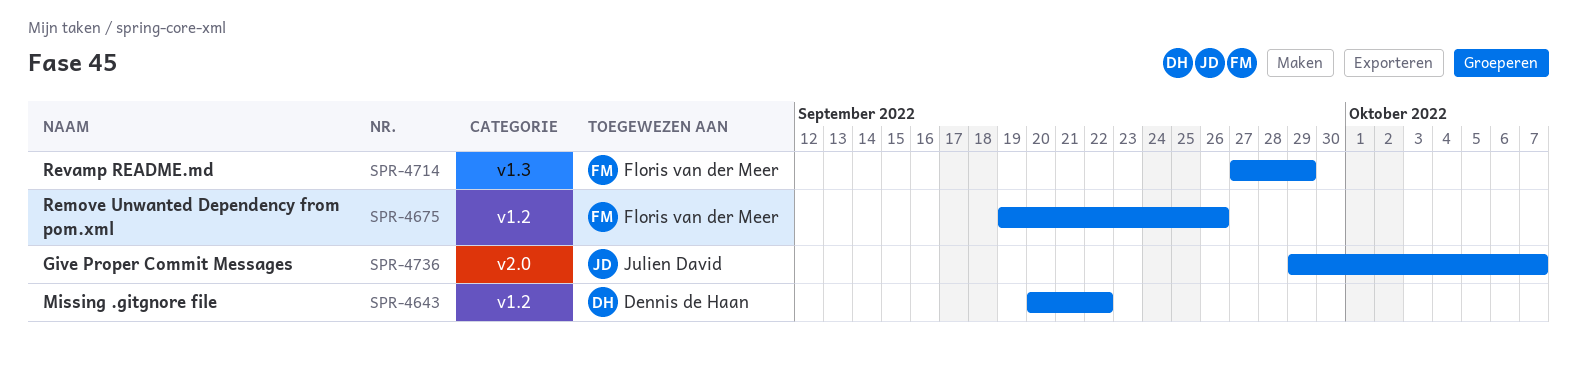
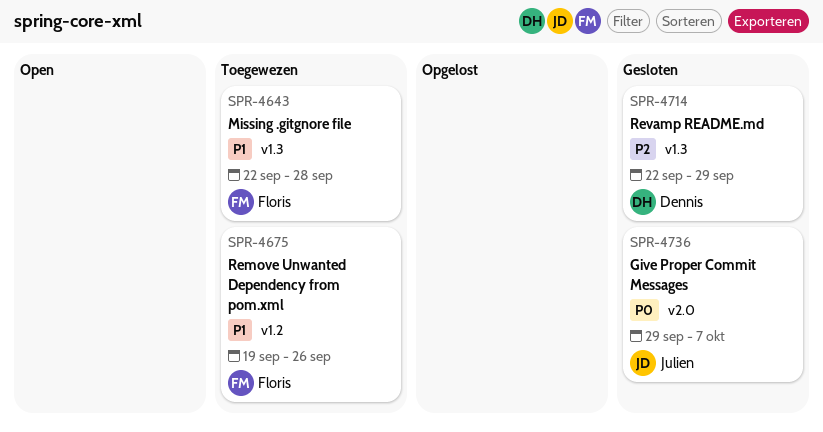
SPR-4643, owner: Dennis de Haan -> Floris van der Meer
SPR-4643, label: v1.2 -> v1.3
SPR-4643, start: Sep 20 -> Sep 22
SPR-4643, due: Sep 22 -> Sep 28
SPR-4714, owner: Floris van der Meer -> Dennis de Haan
SPR-4714, start: Sep 27 -> Sep 22

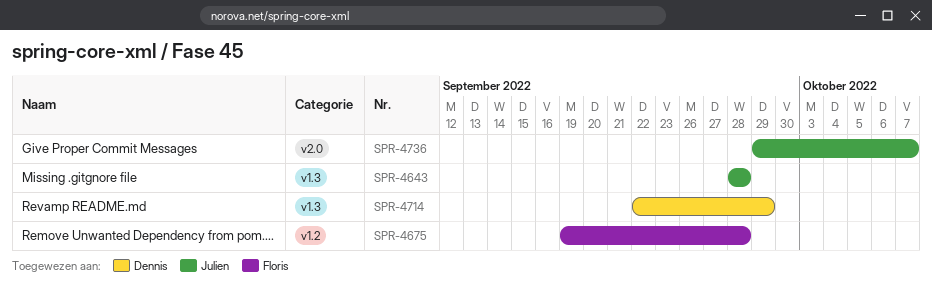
SPR-4643, owner: Floris -> Julien
SPR-4643, start: Sep 22 -> Sep 28
SPR-4675, due: Sep 26 -> Sep 28

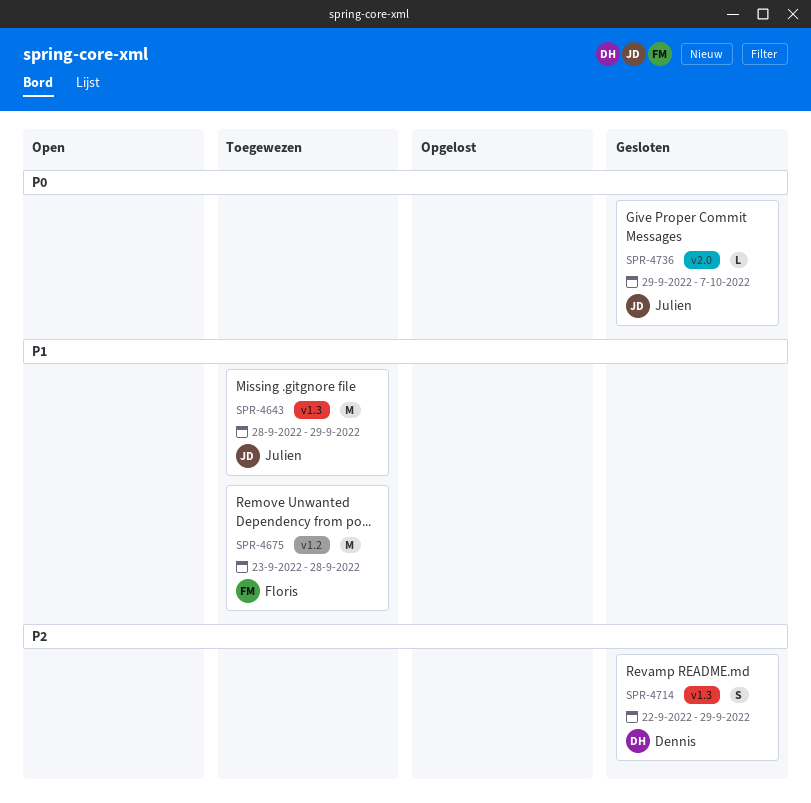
SPR-4643, due: Sep 28 -> Sep 29
SPR-4675, start: Sep 19 -> Sep 23

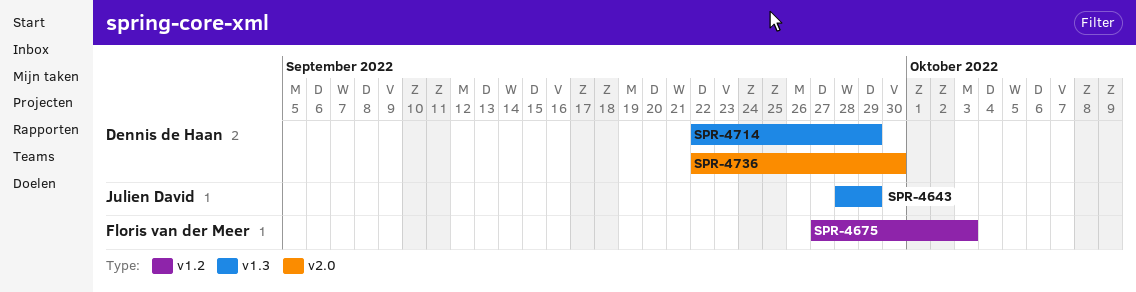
SPR-4675, start: Sep 23 -> Sep 27
SPR-4675, due: Sep 28 -> Oct 3
SPR-4736, owner: Julien David -> Dennis de Haan
SPR-4736, start: Sep 29 -> Sep 22
SPR-4736, due: Oct 7 -> Sep 30

